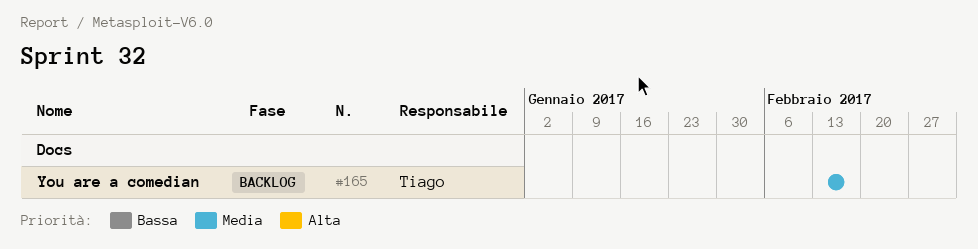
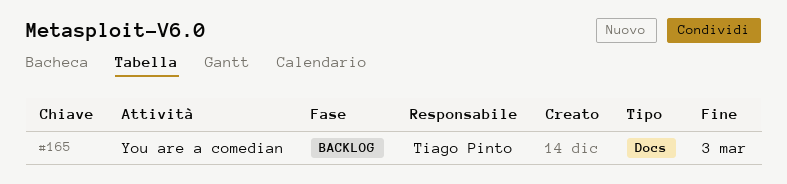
#165, due: Feb 17 -> Mar 3

